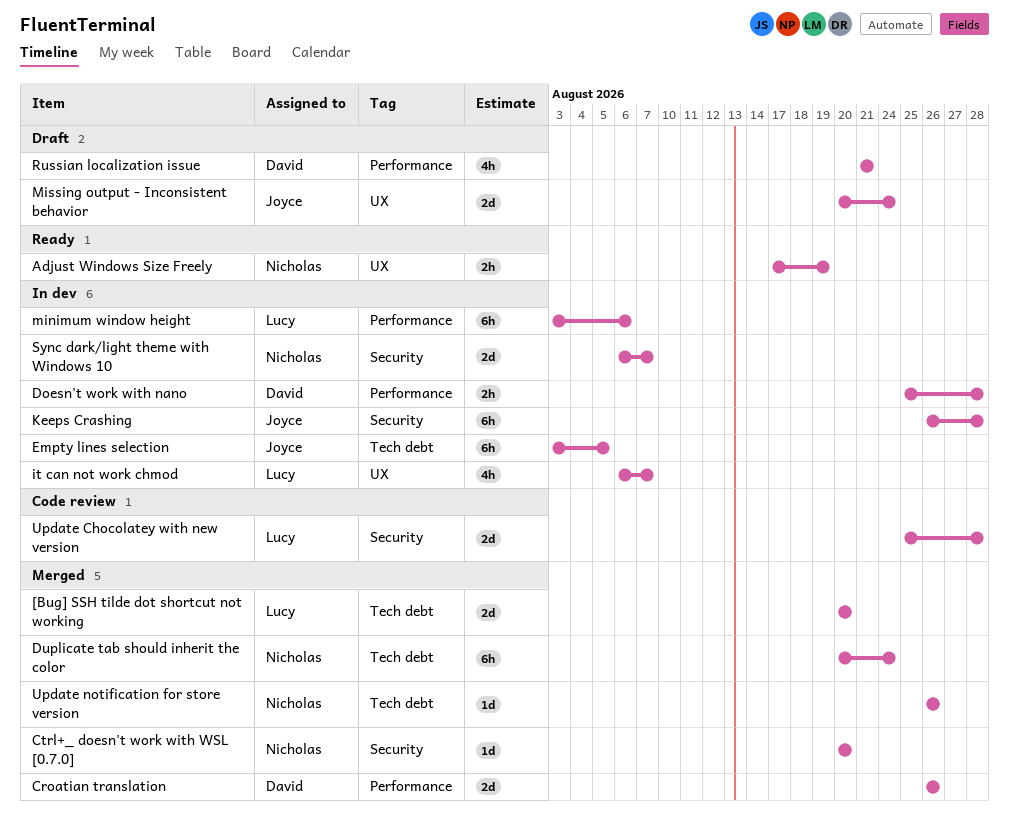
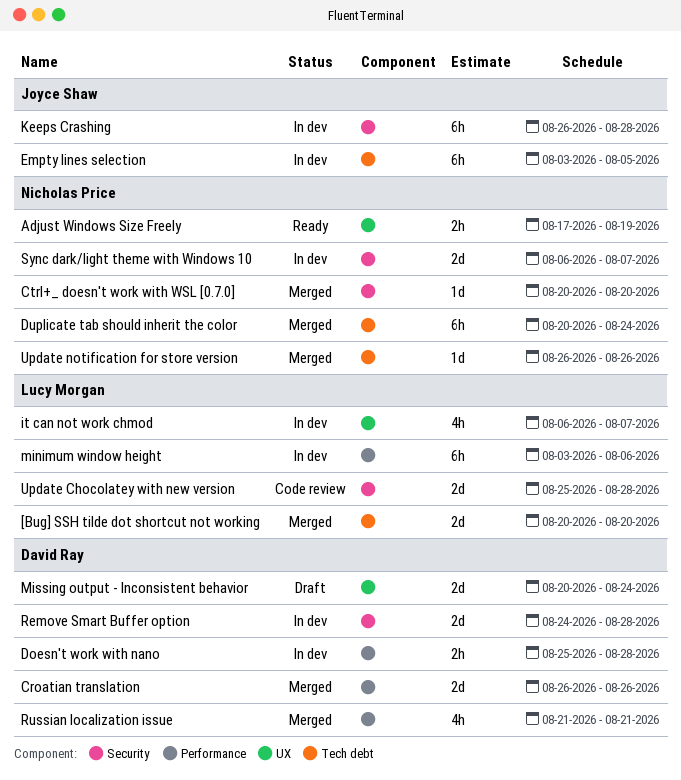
Missing output - Inconsistent behavior, owner: Joyce Shaw -> David Ray
Remove Smart Buffer option: none -> present
Russian localization issue, status: Draft -> Merged

